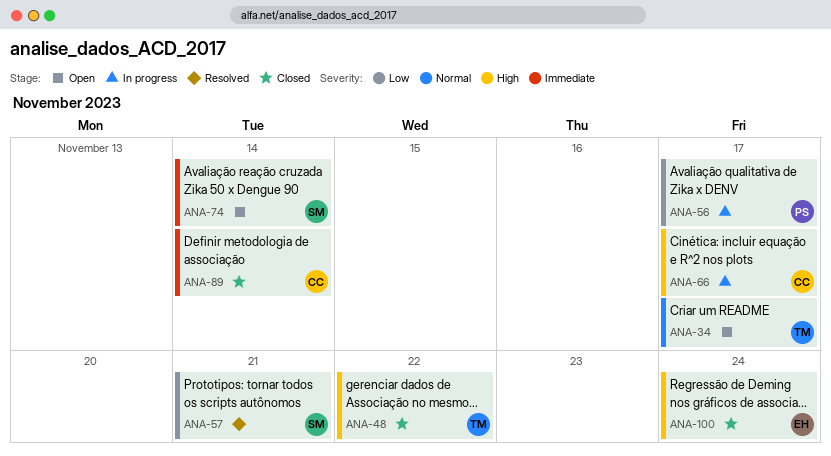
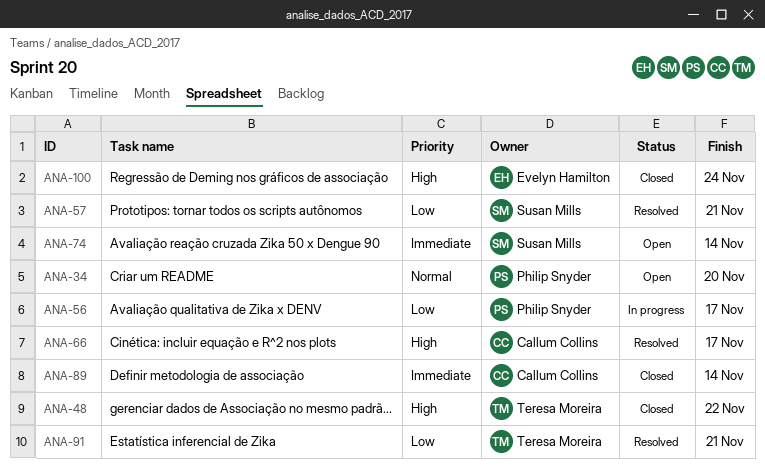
ANA-34, owner: Teresa Moreira -> Philip Snyder
ANA-34, due: Nov 17 -> Nov 20
ANA-66, status: In progress -> Resolved
ANA-91: none -> present

